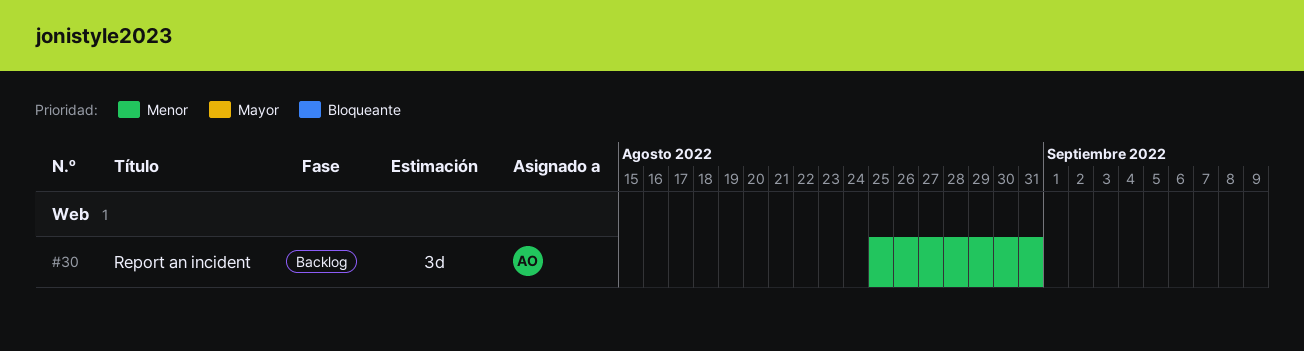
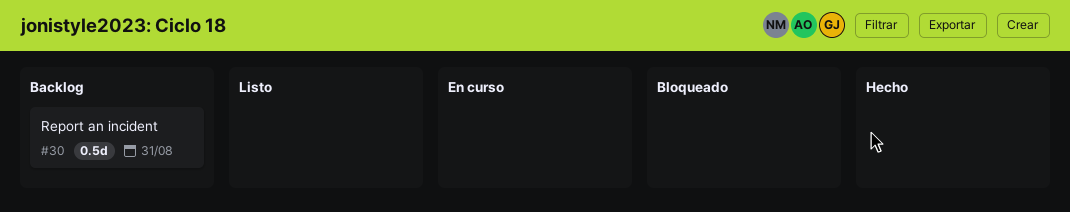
#30, estimate: 3d -> 0.5d

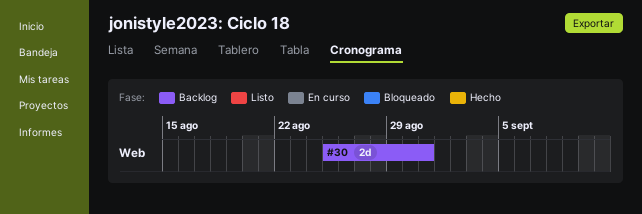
#30, estimate: 0.5d -> 2d

